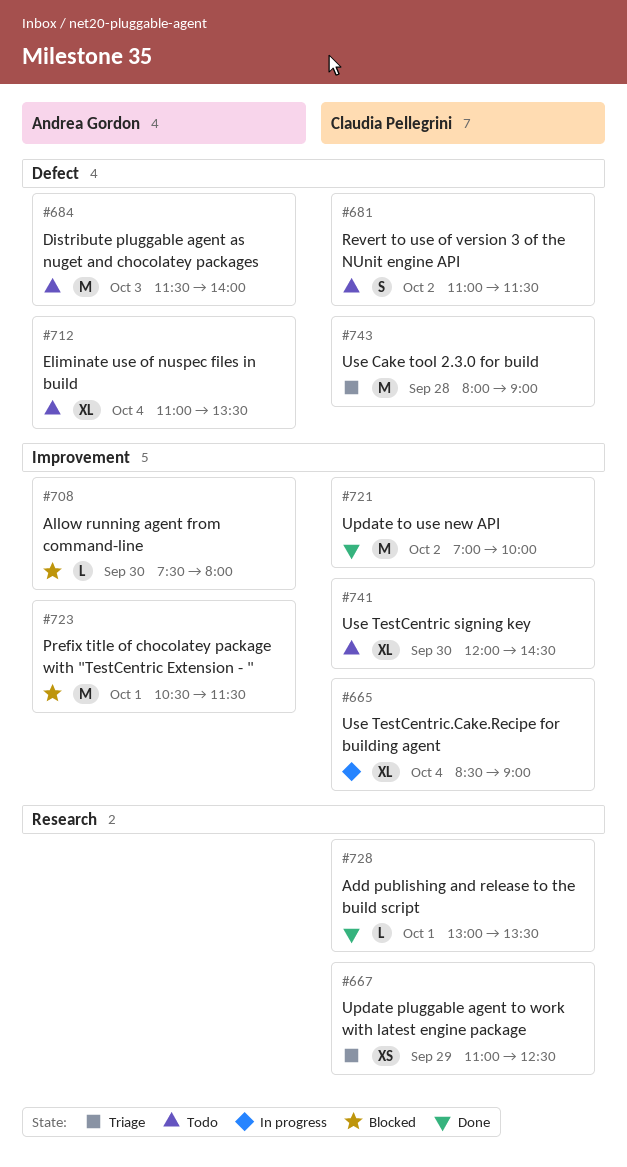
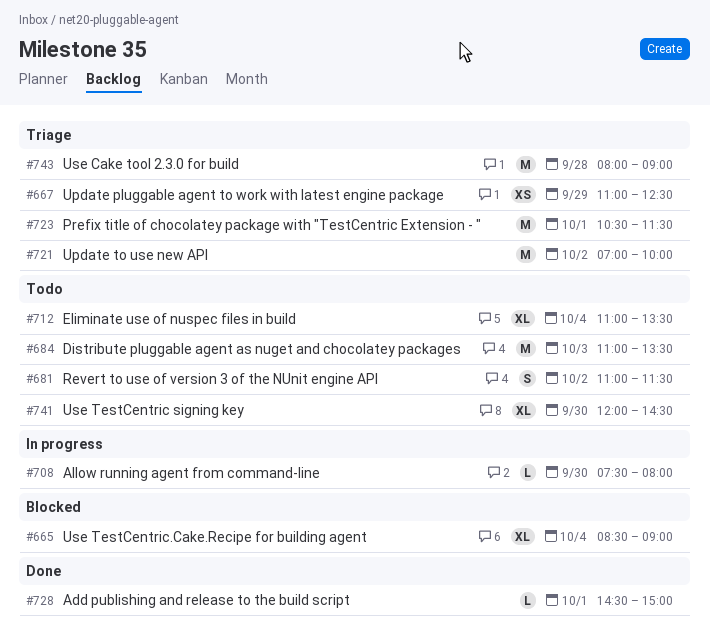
#665, status: In progress -> Blocked
#684, begins: 11:30 -> 11:00
#684, ends: 14:00 -> 13:30
#708, status: Blocked -> In progress
#721, status: Done -> Triage
#723, status: Blocked -> Triage
#728, begins: 13:00 -> 14:30
#728, ends: 13:30 -> 15:00

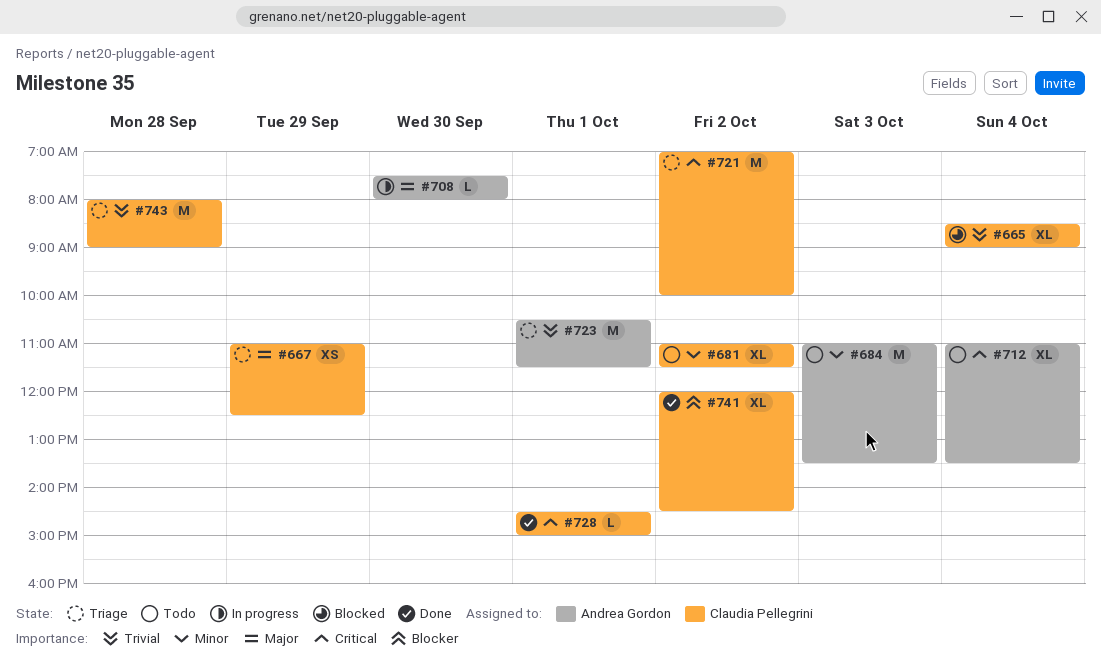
#681, estimate: S -> XL
#741, status: Todo -> Done
#741, day: Sep 30 -> Oct 2

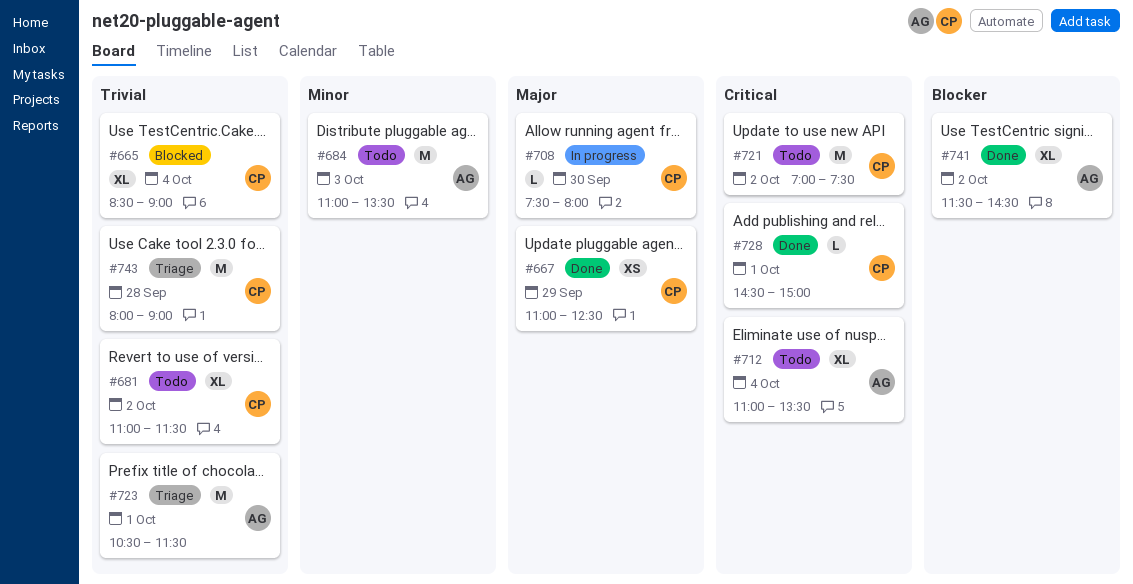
#667, status: Triage -> Done
#681, priority: Minor -> Trivial
#708, owner: Andrea Gordon -> Claudia Pellegrini
#721, status: Triage -> Todo
#721, ends: 10:00 -> 07:30
#741, owner: Claudia Pellegrini -> Andrea Gordon
#741, begins: 12:00 -> 11:30

